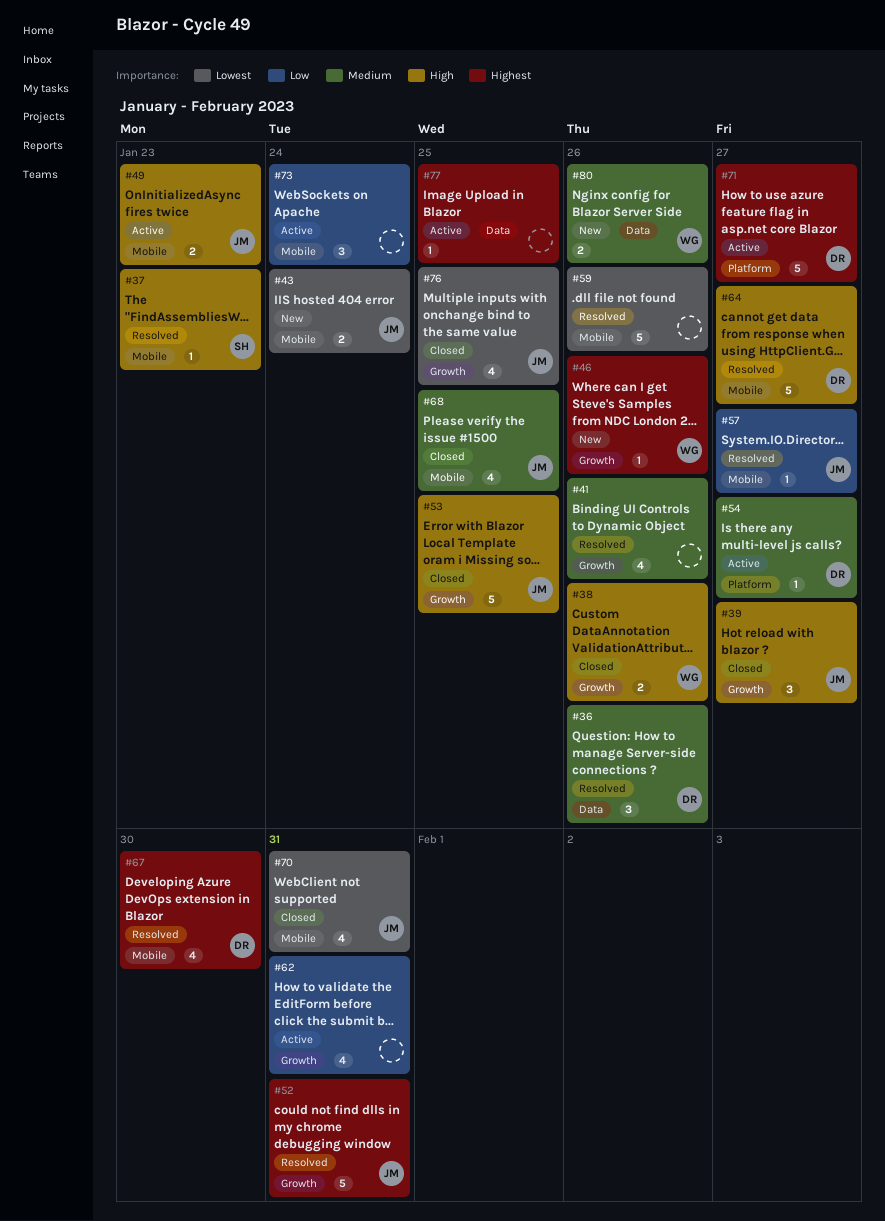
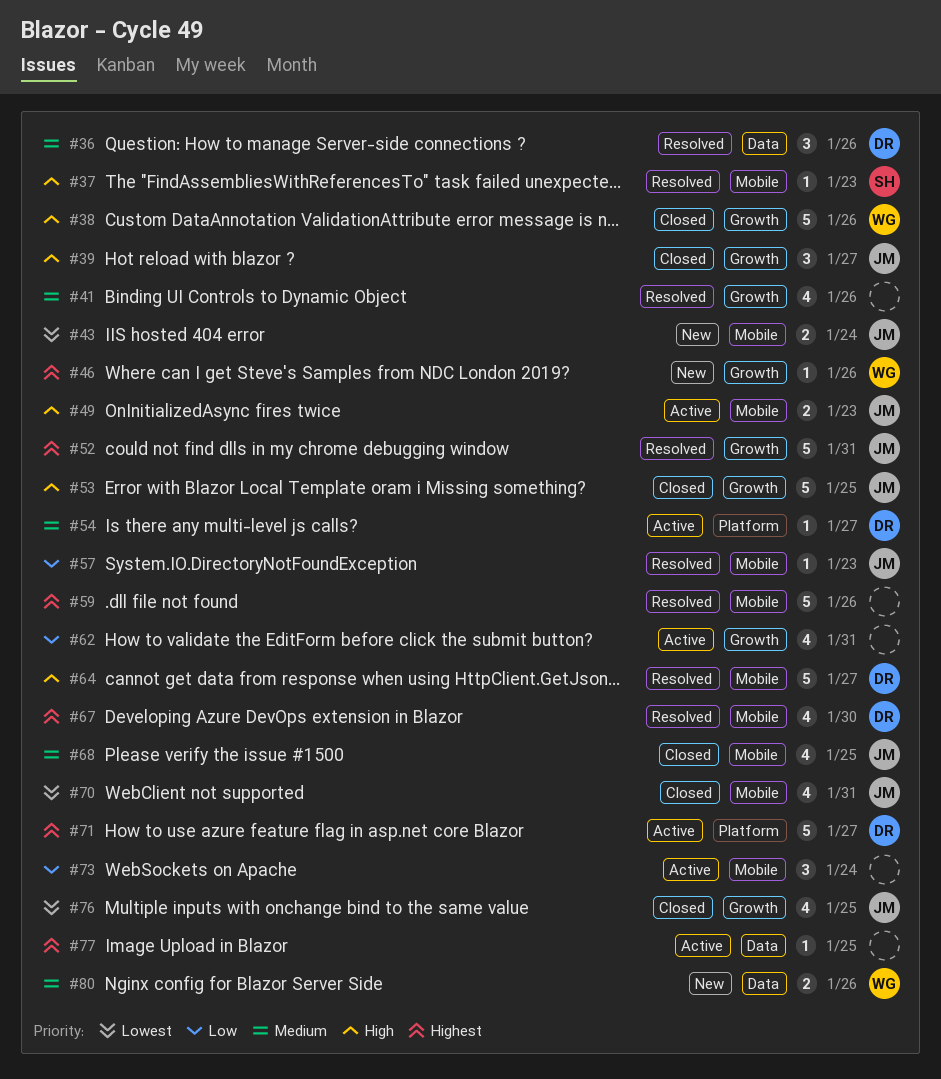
#38, estimate: 2 -> 5
#57, due: Jan 27 -> Jan 23
#59, priority: Lowest -> Highest

